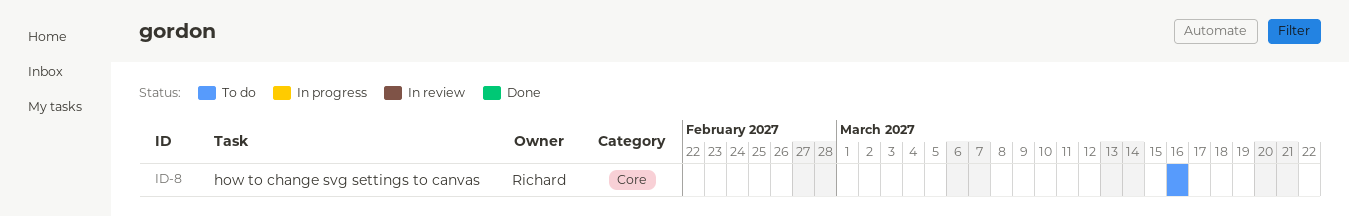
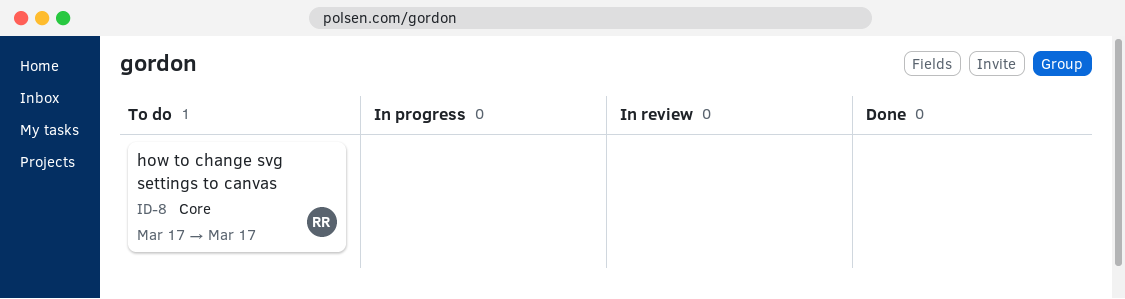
ID-8, start: Mar 16 -> Mar 17
ID-8, due: Mar 16 -> Mar 17

